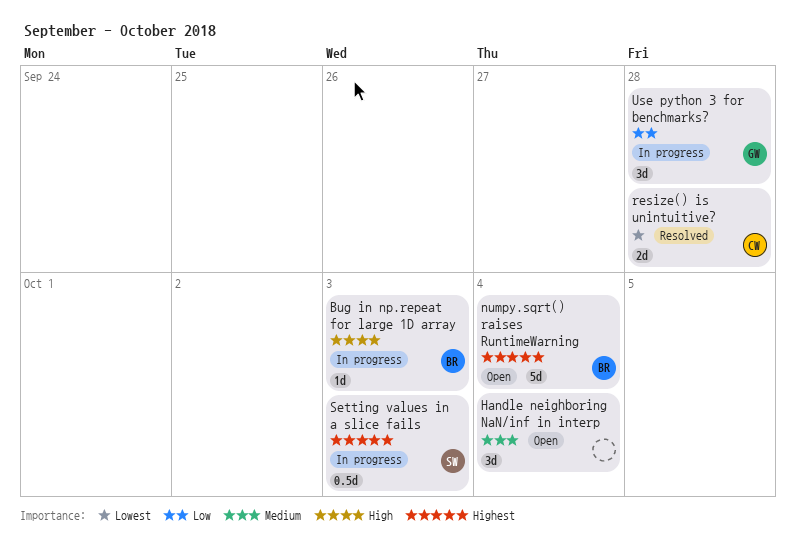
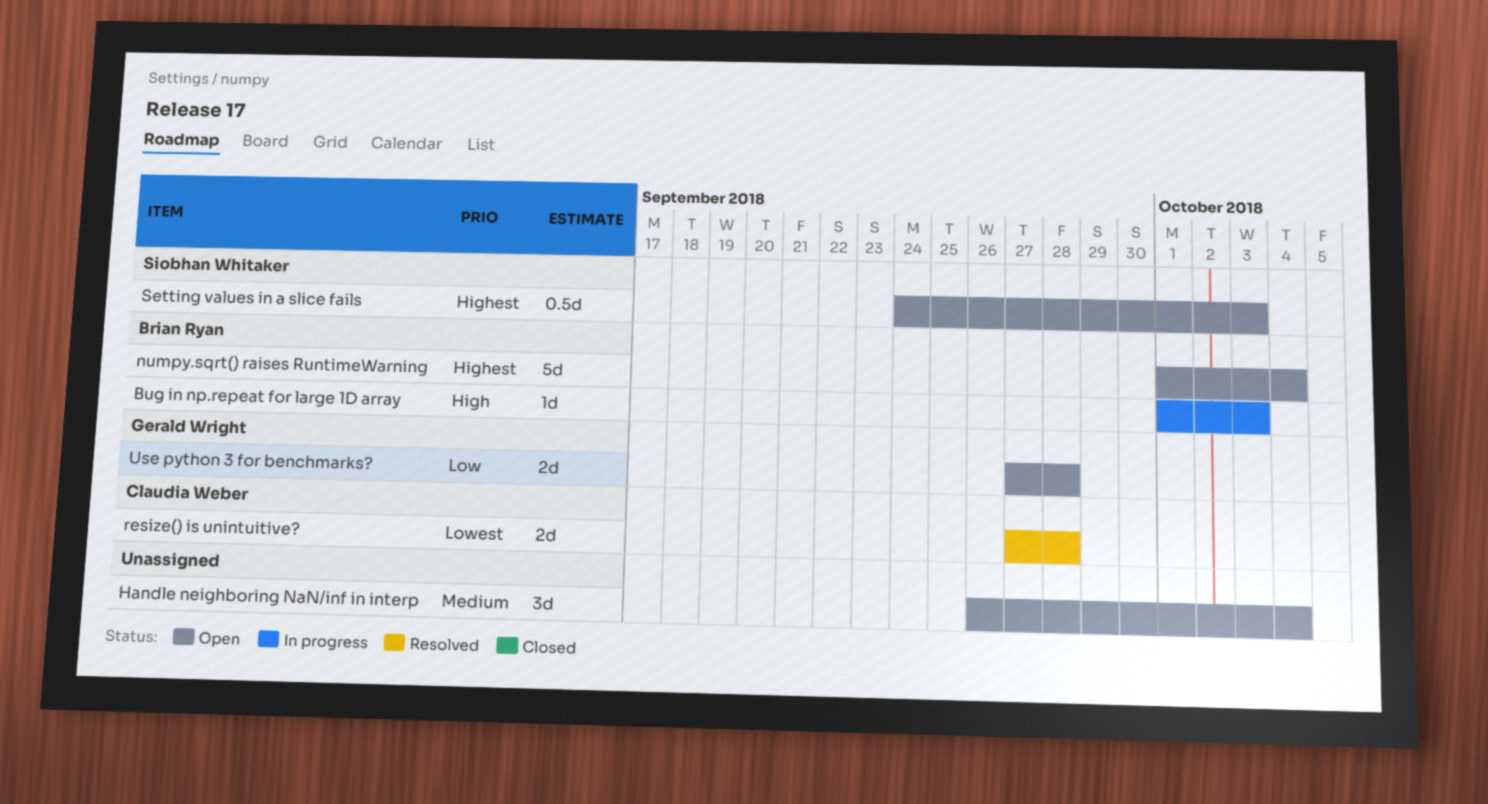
Setting values in a slice fails, status: In progress -> Open
Use python 3 for benchmarks?, status: In progress -> Open
Use python 3 for benchmarks?, estimate: 3d -> 2d

